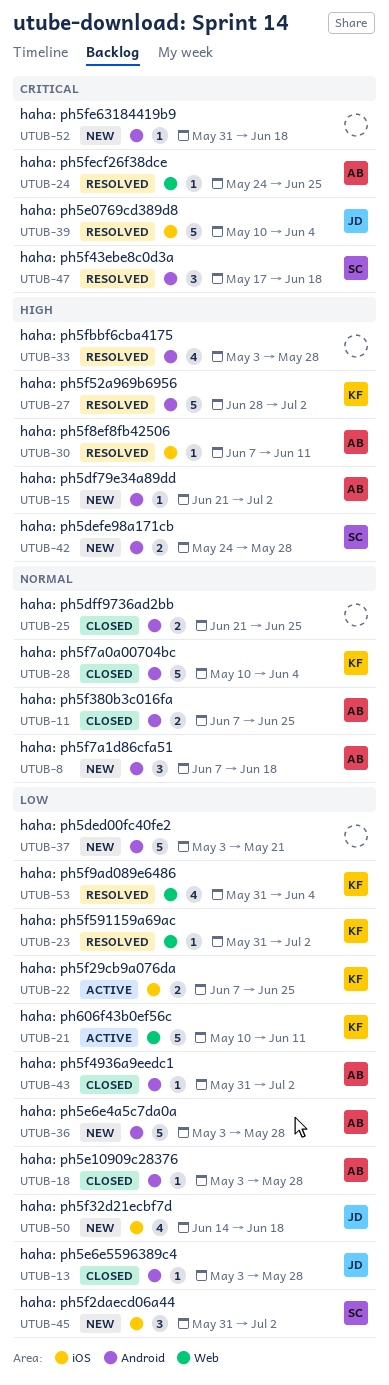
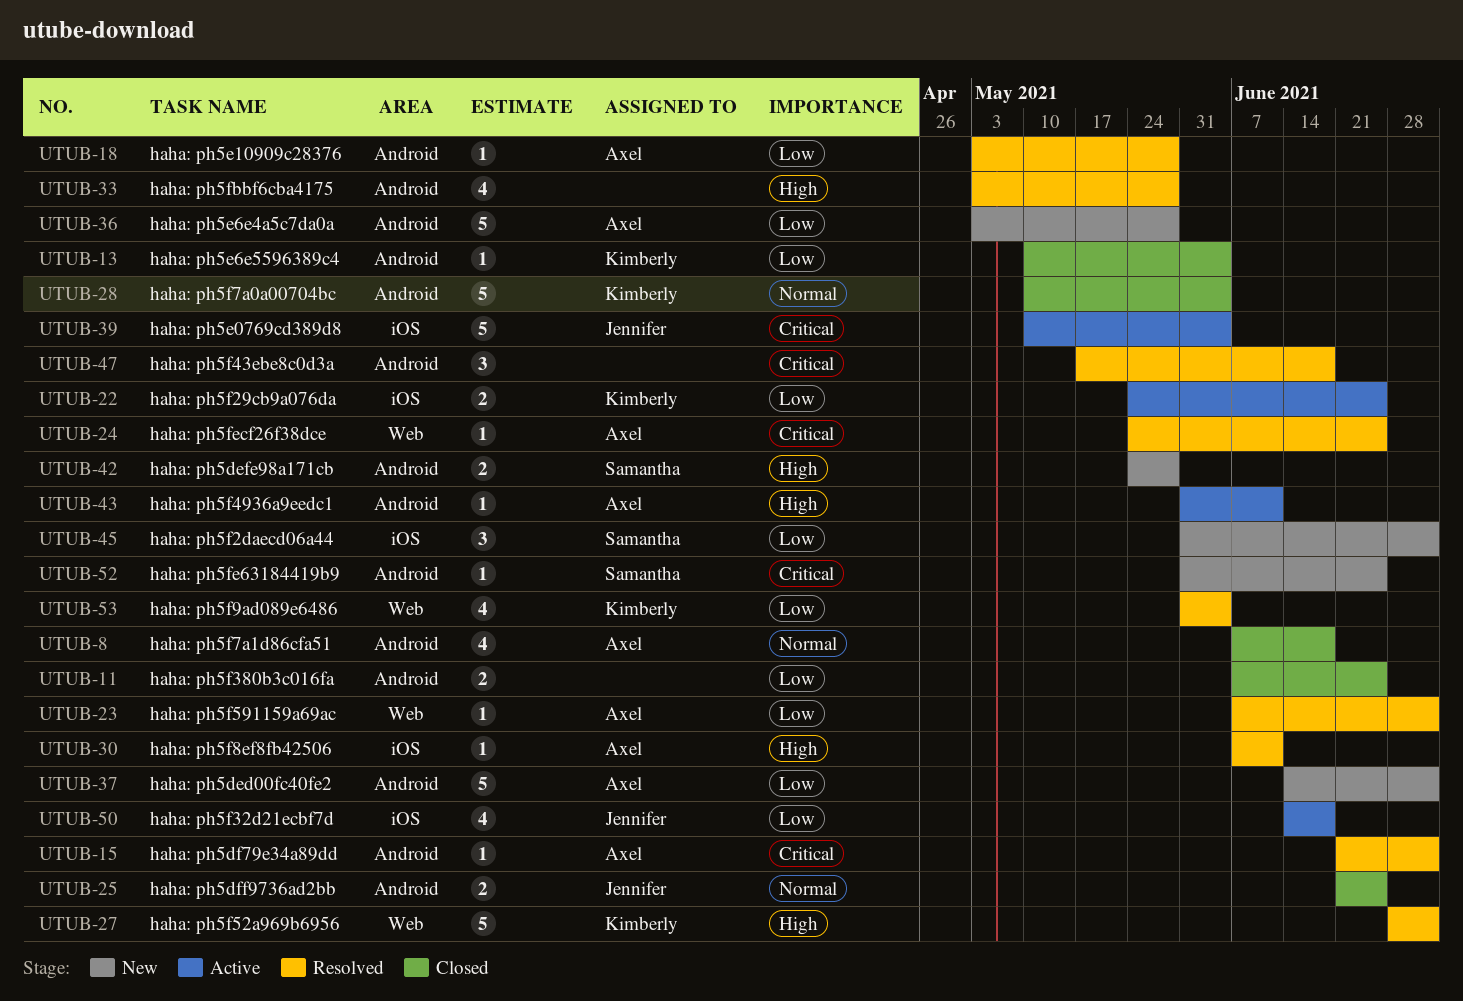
UTUB-8, status: New -> Closed
UTUB-8, estimate: 3 -> 4
UTUB-11, owner: Axel -> none
UTUB-11, priority: Normal -> Low
UTUB-13, owner: Jennifer -> Kimberly
UTUB-13, start: May 3 -> May 10
UTUB-13, due: May 28 -> Jun 4
UTUB-15, status: New -> Resolved
UTUB-15, priority: High -> Critical
UTUB-18, status: Closed -> Resolved
UTUB-21: present -> none
UTUB-22, start: Jun 7 -> May 24
UTUB-23, owner: Kimberly -> Axel
UTUB-23, start: May 31 -> Jun 7
UTUB-25, owner: none -> Jennifer
UTUB-27, label: Android -> Web
UTUB-37, owner: none -> Axel
UTUB-37, start: May 3 -> Jun 14
UTUB-37, due: May 21 -> Jul 2
UTUB-39, status: Resolved -> Active
UTUB-43, status: Closed -> Active
UTUB-43, priority: Low -> High
UTUB-43, due: Jul 2 -> Jun 11
UTUB-47, owner: Samantha -> none
UTUB-50, status: New -> Active
UTUB-52, owner: none -> Samantha
UTUB-52, due: Jun 18 -> Jun 25

